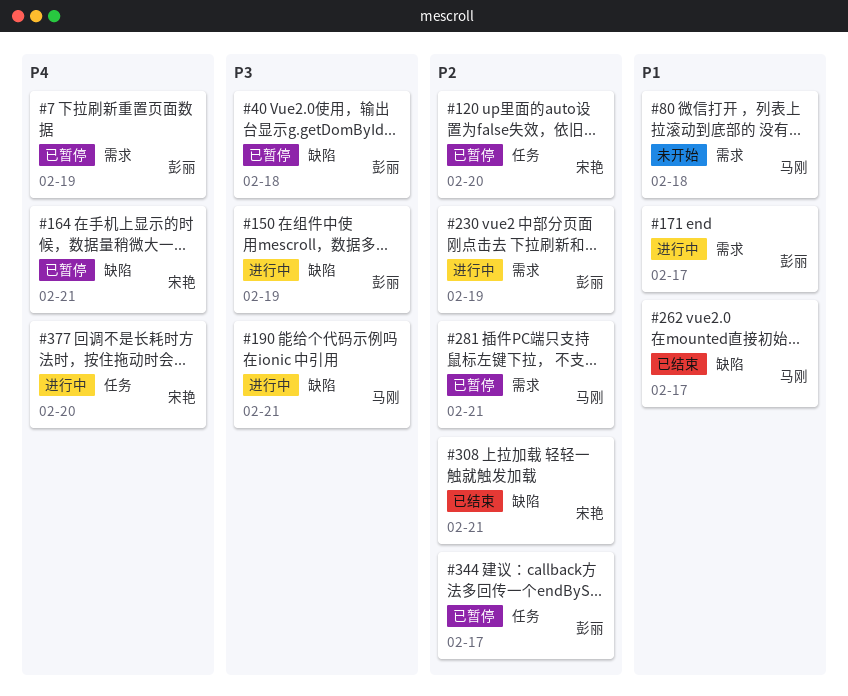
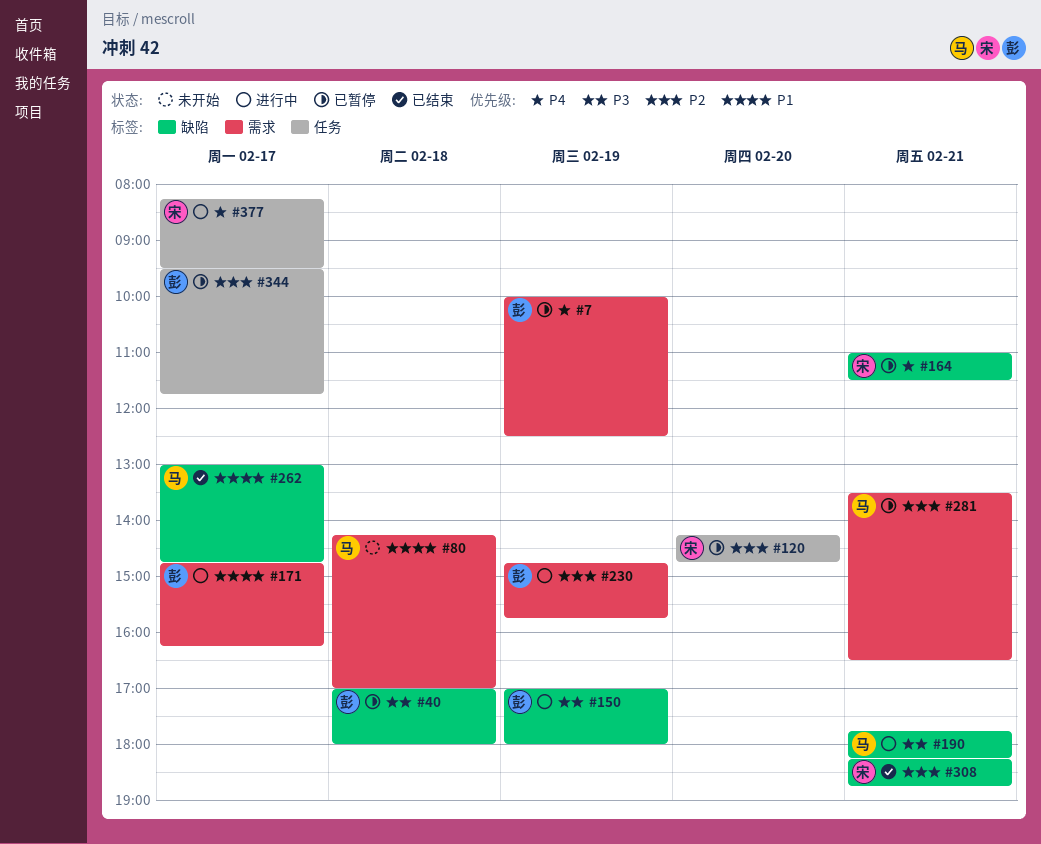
#377, day: Feb 20 -> Feb 17

